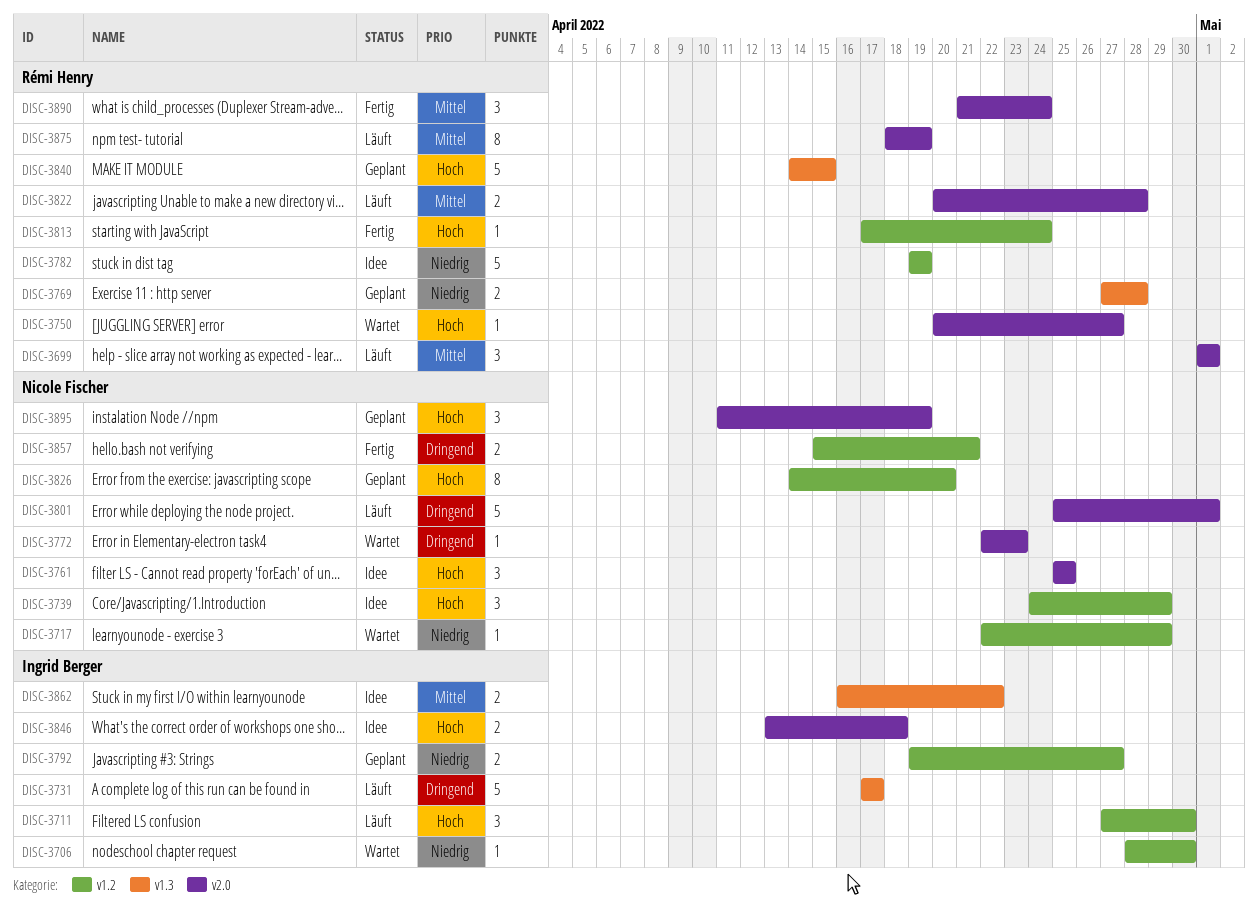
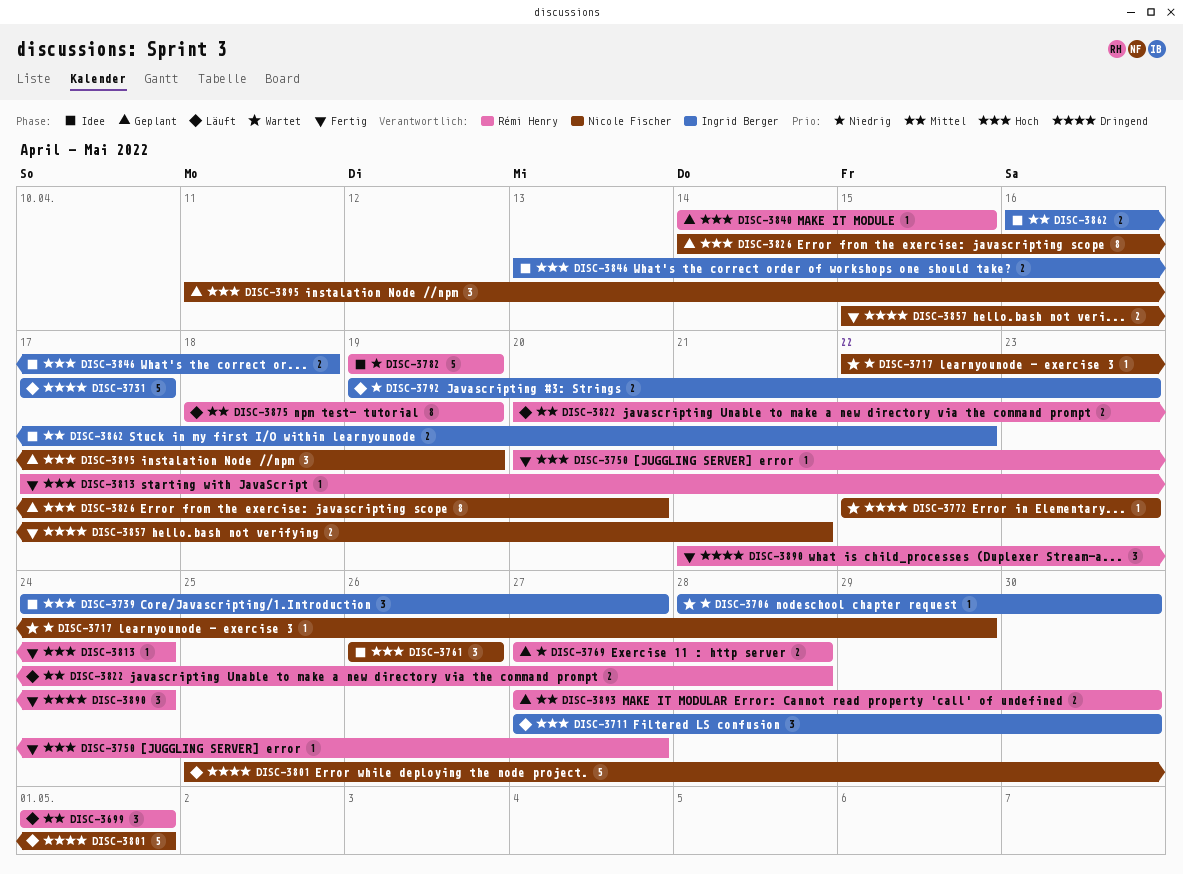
DISC-3739, owner: Nicole Fischer -> Ingrid Berger
DISC-3739, due: Apr 29 -> Apr 27
DISC-3750, status: Wartet -> Fertig
DISC-3761, start: Apr 25 -> Apr 26
DISC-3761, due: Apr 25 -> Apr 26
DISC-3792, status: Geplant -> Läuft
DISC-3792, due: Apr 27 -> Apr 23
DISC-3840, estimate: 5 -> 1
DISC-3890, priority: Mittel -> Dringend
DISC-3893: none -> present

